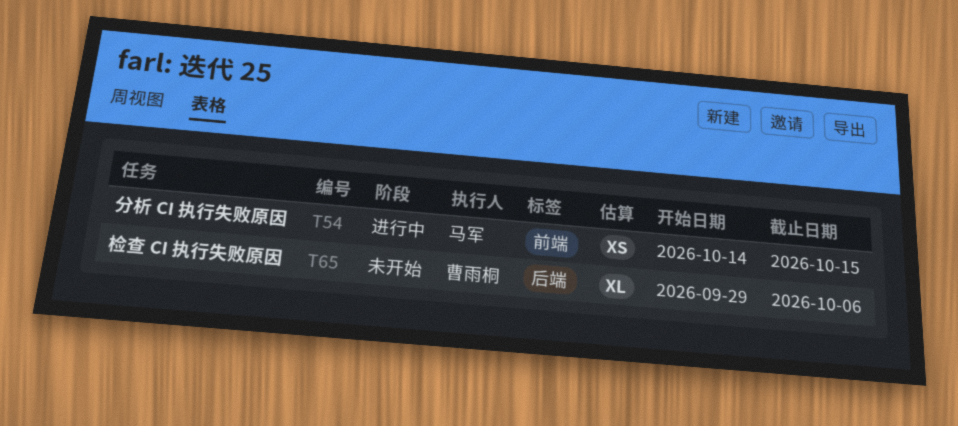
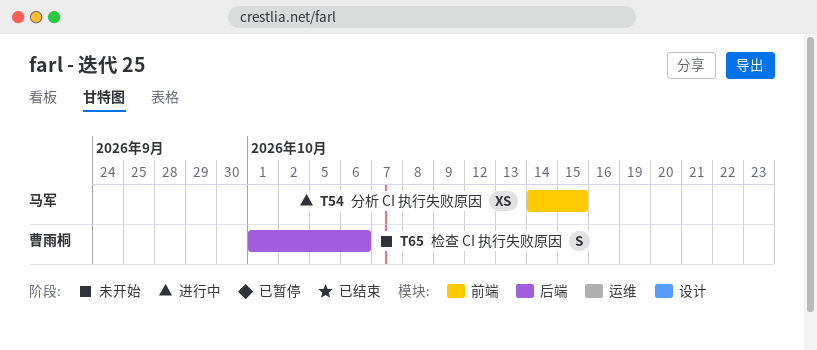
T65, estimate: XL -> S
T65, start: Sep 29 -> Oct 1

